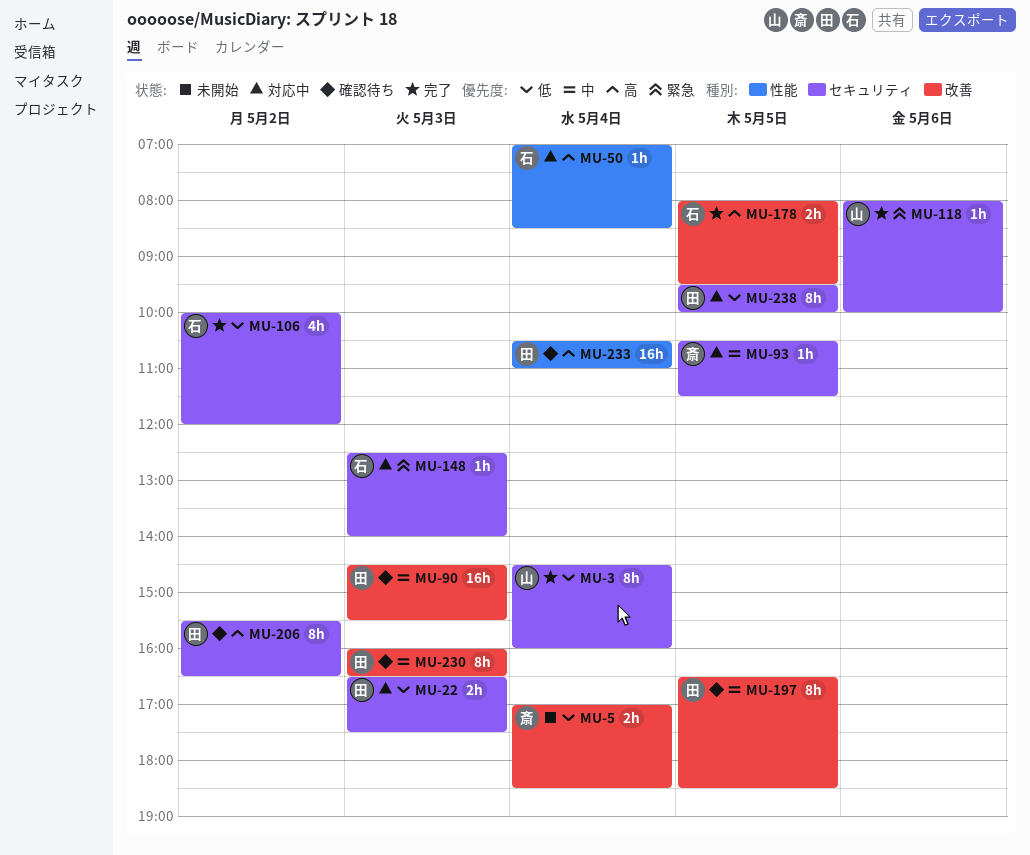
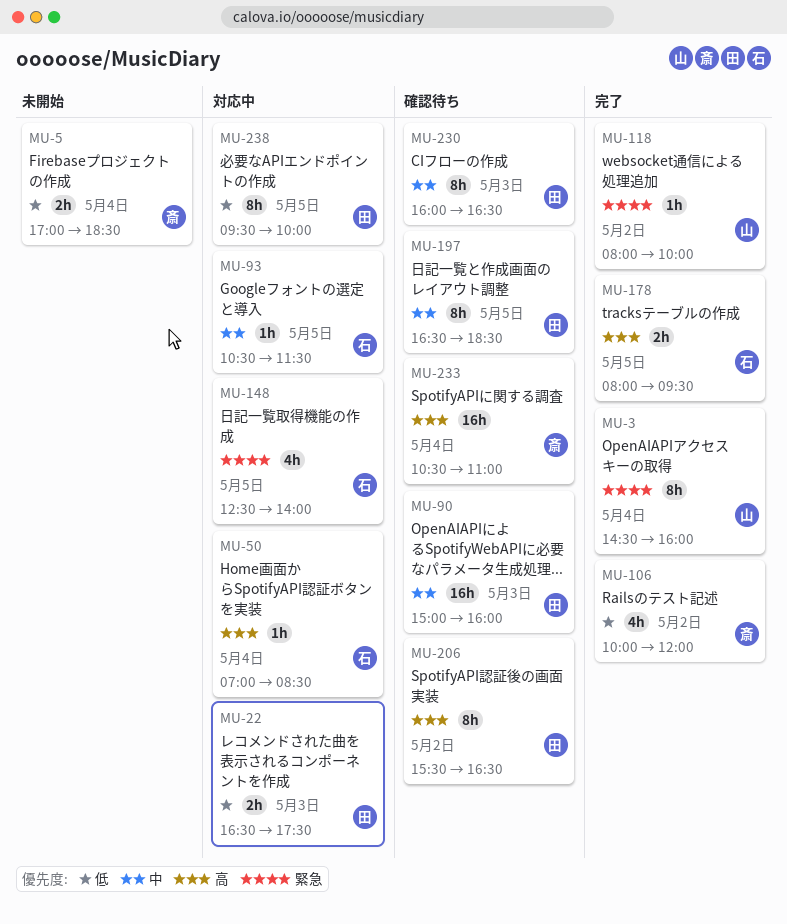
MU-3, priority: 低 -> 緊急
MU-90, begins: 14:30 -> 15:00
MU-90, ends: 15:30 -> 16:00
MU-93, owner: 斎 -> 石
MU-106, owner: 石 -> 斎
MU-118, day: May 6 -> May 2
MU-148, estimate: 1h -> 4h
MU-148, day: May 3 -> May 5
MU-233, owner: 田 -> 斎

